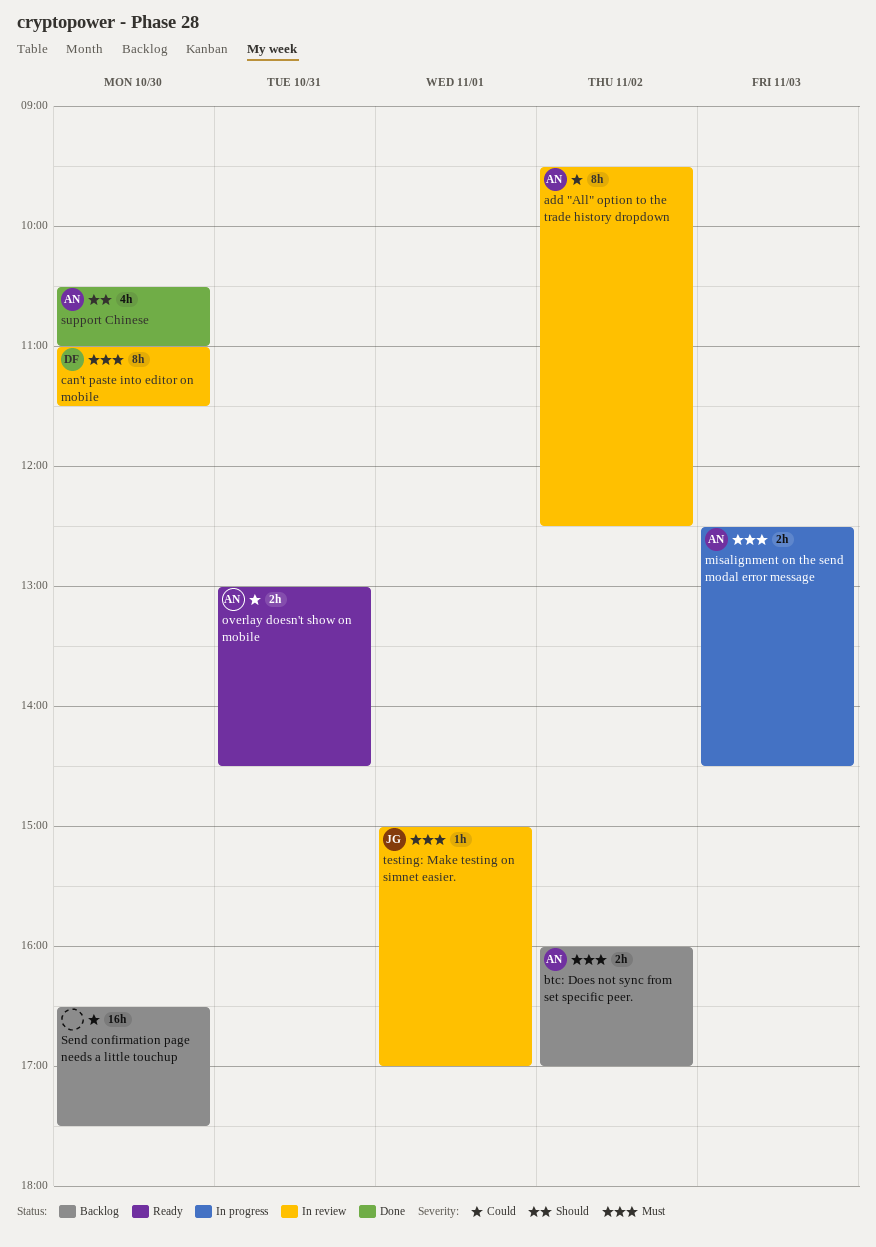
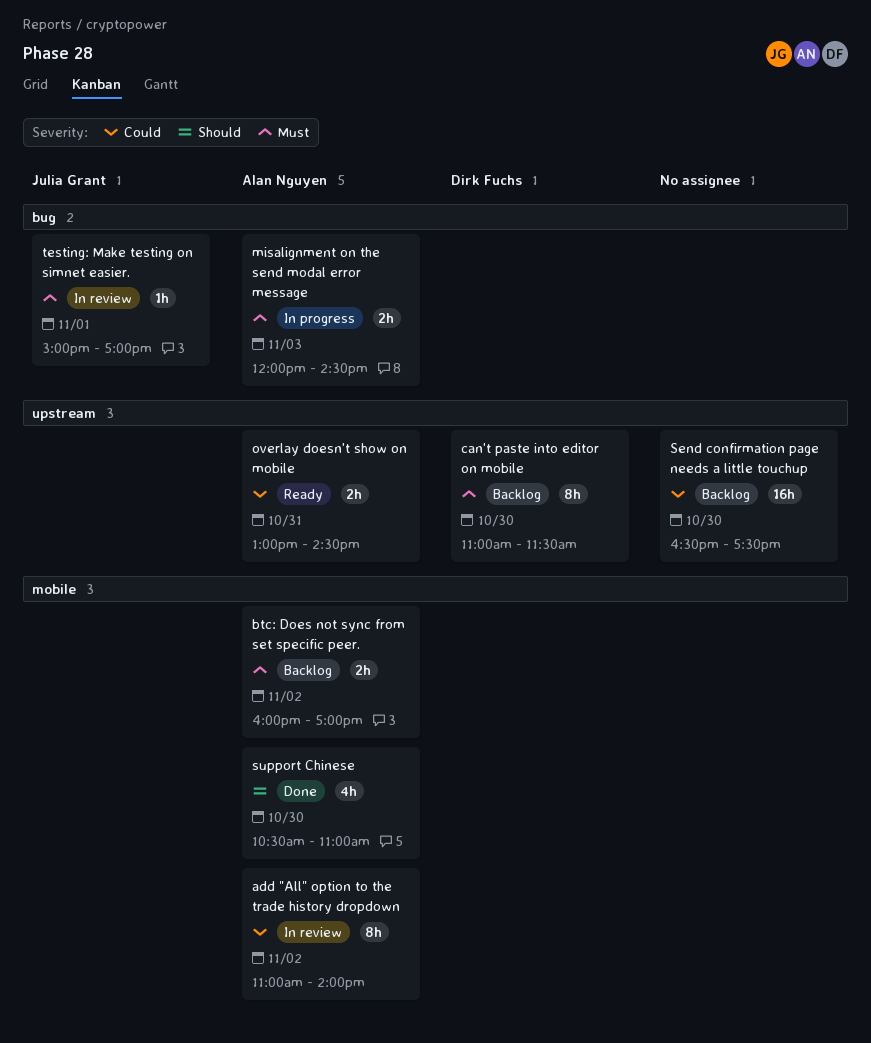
add "All" option to the trade history dropdown, begins: 09:30 -> 11:00
add "All" option to the trade history dropdown, ends: 12:30 -> 14:00
can't paste into editor on mobile, status: In review -> Backlog
misalignment on the send modal error message, begins: 12:30 -> 12:00

